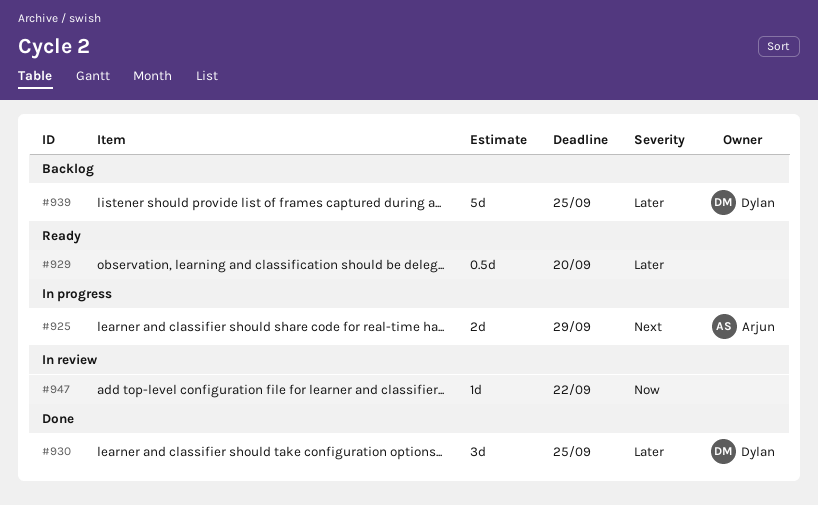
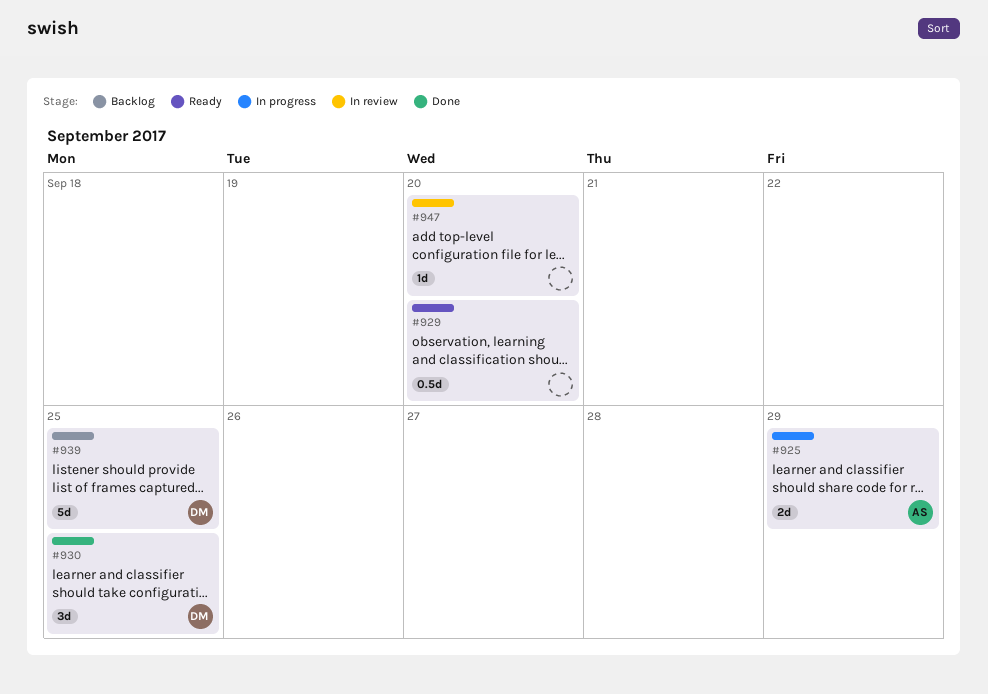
#947, due: Sep 22 -> Sep 20

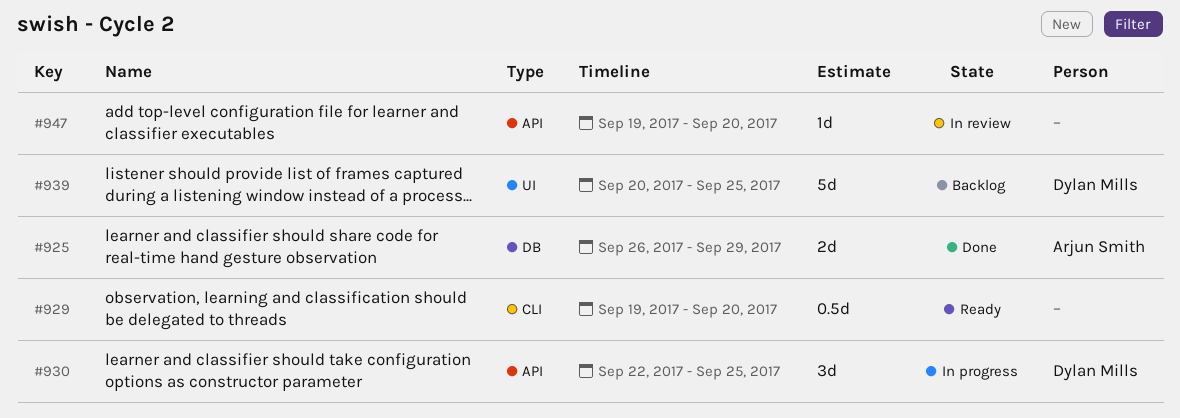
#925, status: In progress -> Done
#930, status: Done -> In progress

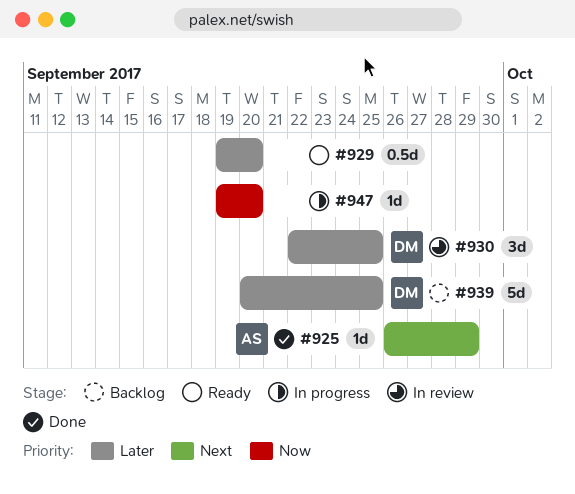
#925, estimate: 2d -> 1d
#930, status: In progress -> In review
#947, status: In review -> In progress

